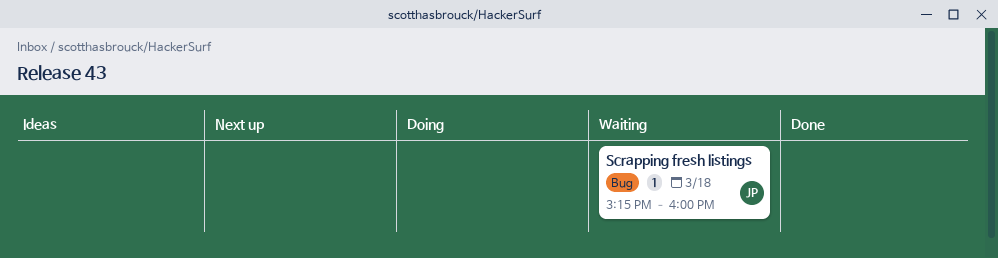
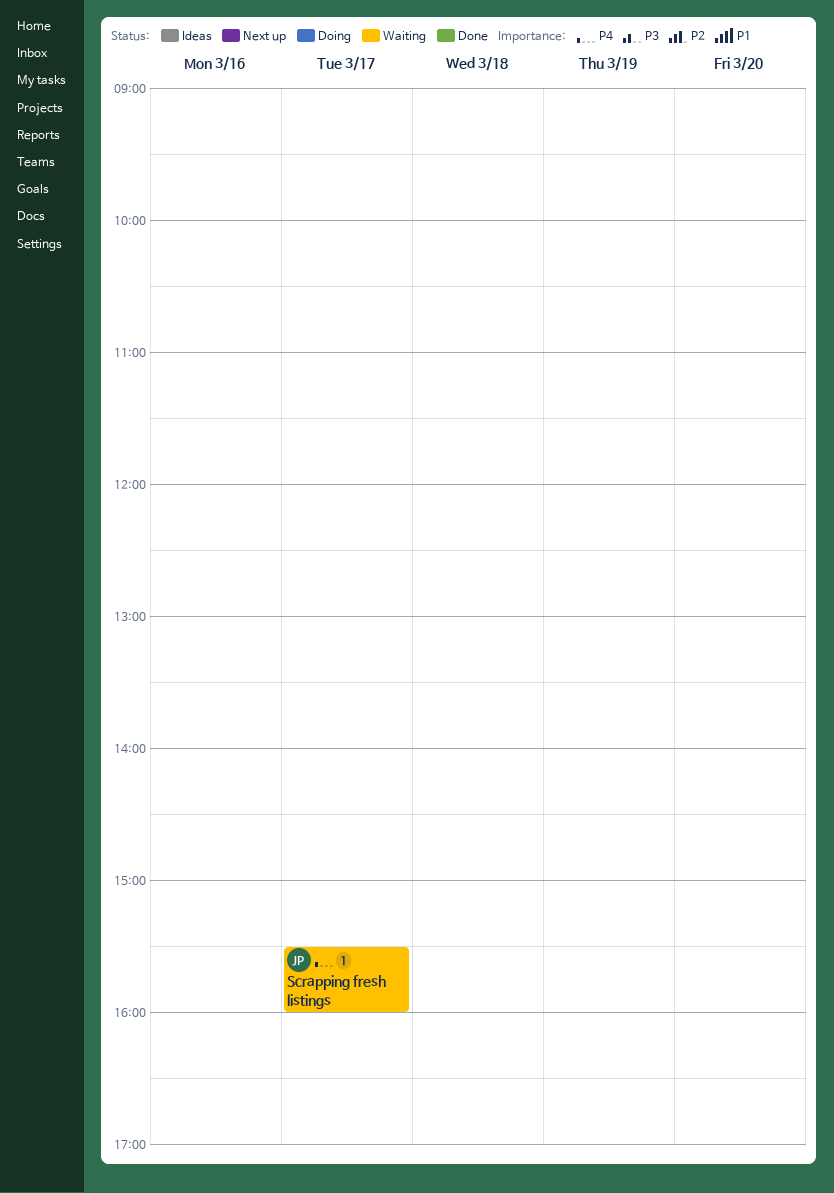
Scrapping fresh listings, day: Mar 18 -> Mar 17
Scrapping fresh listings, begins: 15:15 -> 15:30

